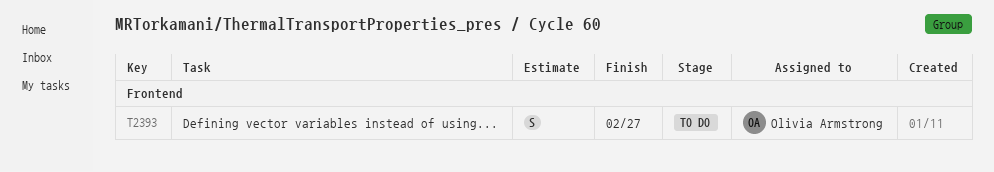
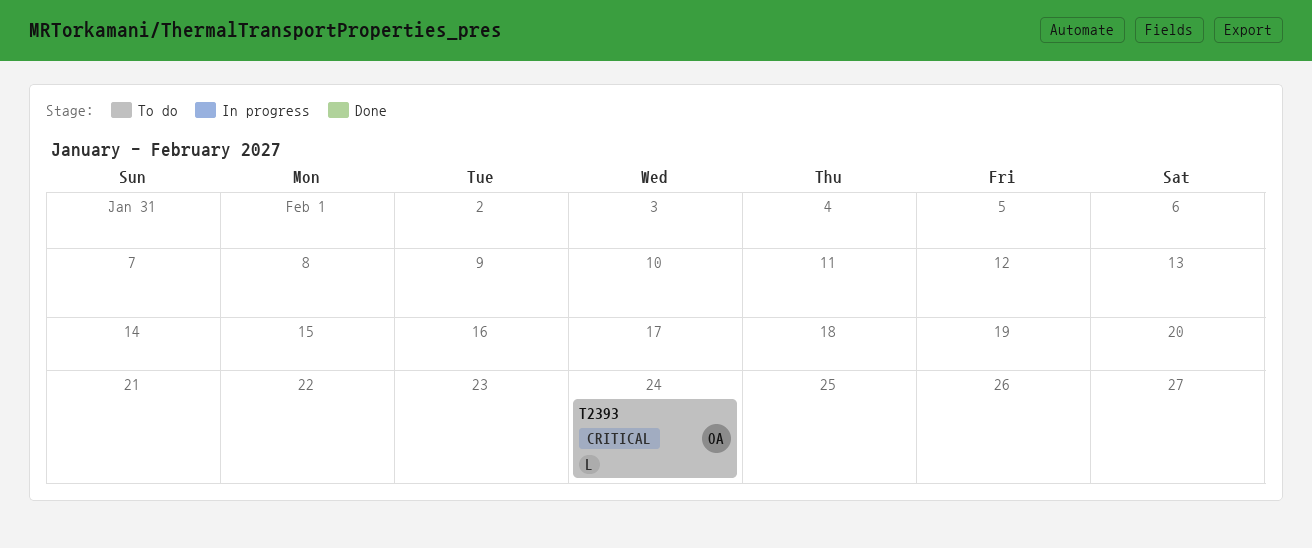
T2393, estimate: S -> L
T2393, due: Feb 27 -> Feb 24

